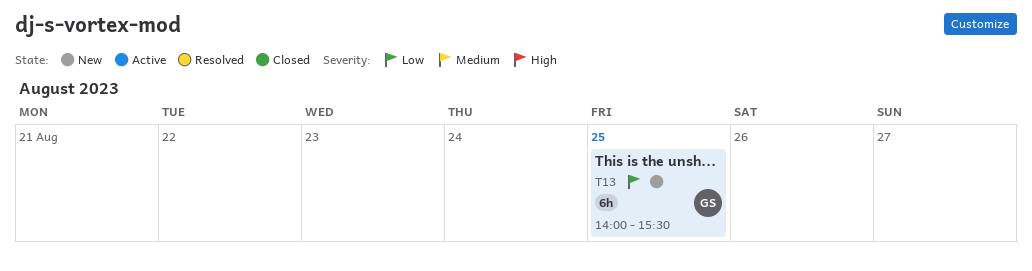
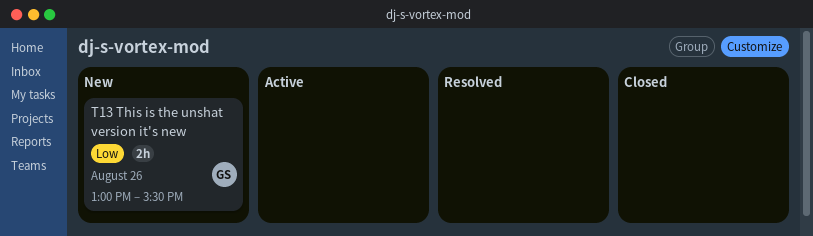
T13, estimate: 6h -> 2h
T13, day: Aug 25 -> Aug 26
T13, begins: 14:00 -> 13:00

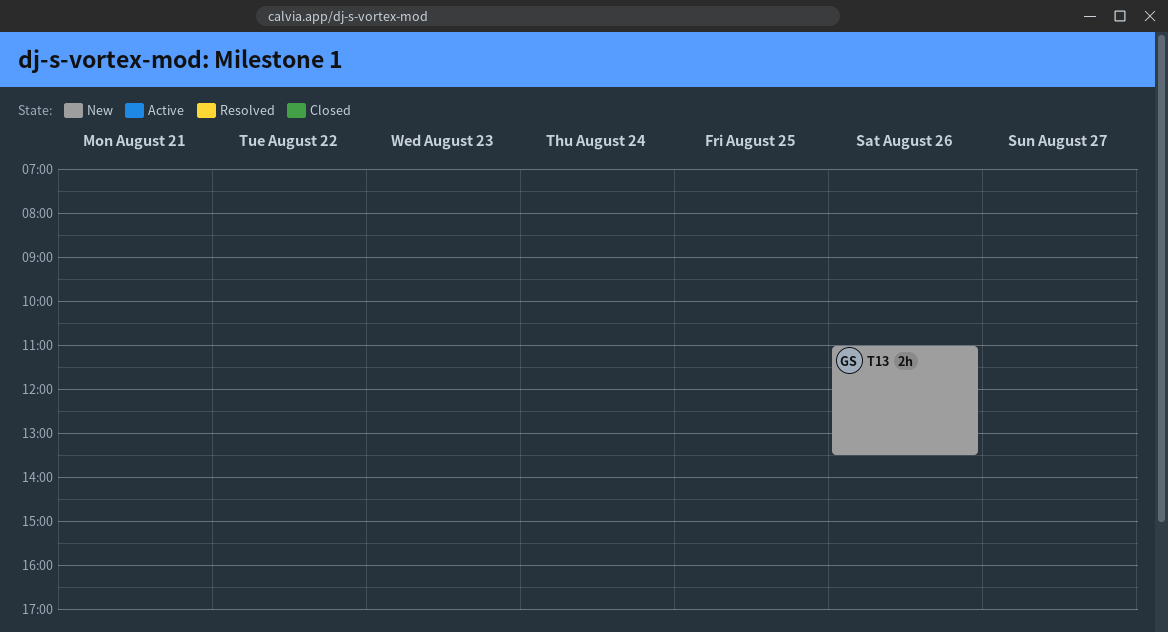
T13, begins: 13:00 -> 11:00
T13, ends: 15:30 -> 13:30

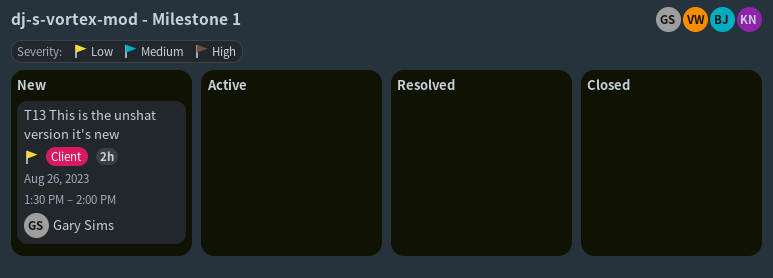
T13, begins: 11:00 -> 13:30
T13, ends: 13:30 -> 14:00

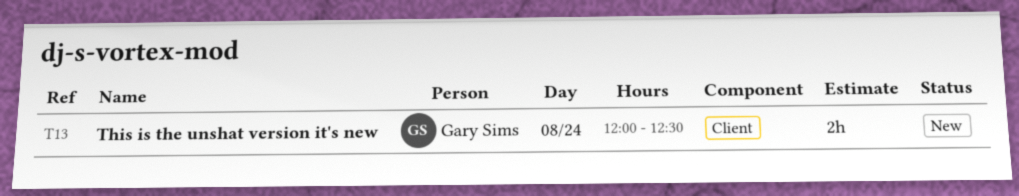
T13, day: Aug 26 -> Aug 24
T13, begins: 13:30 -> 12:00
T13, ends: 14:00 -> 12:30

